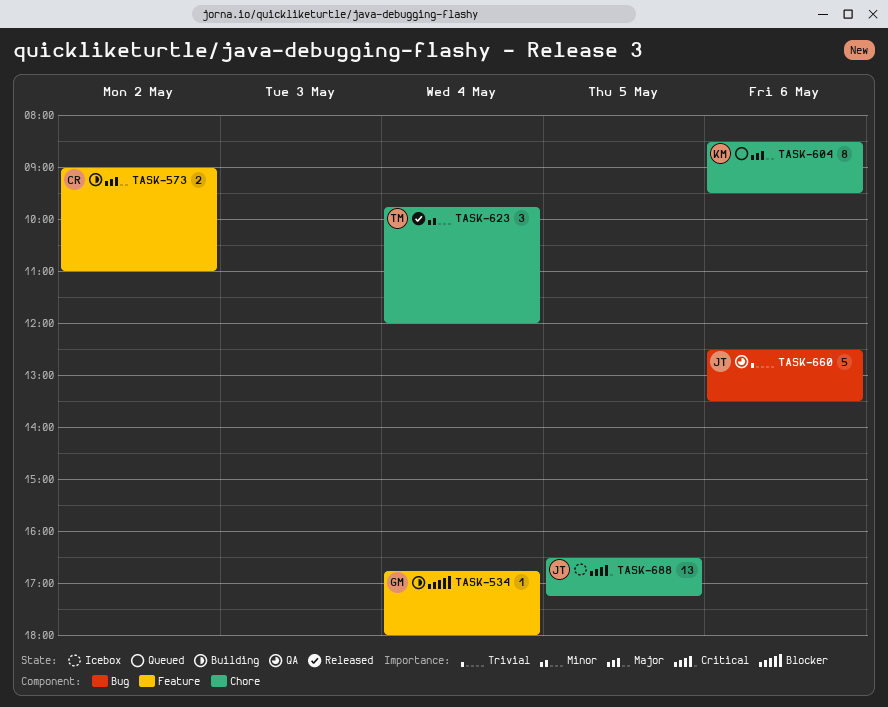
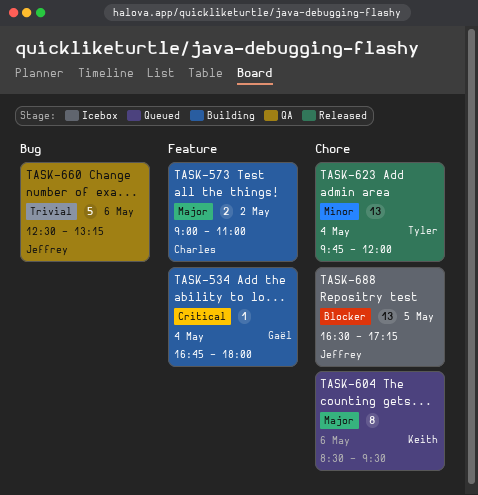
TASK-534, priority: Blocker -> Critical
TASK-623, estimate: 3 -> 13
TASK-660, ends: 13:30 -> 13:15
TASK-688, priority: Critical -> Blocker

